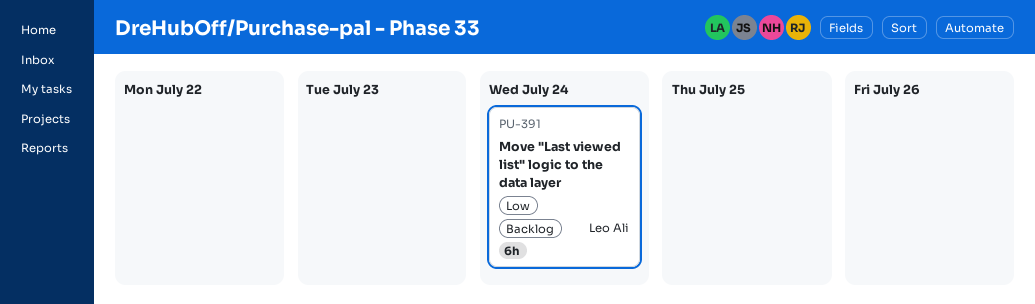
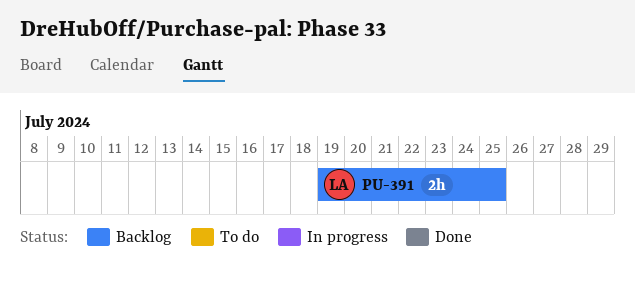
PU-391, estimate: 6h -> 2h
PU-391, due: Jul 24 -> Jul 25

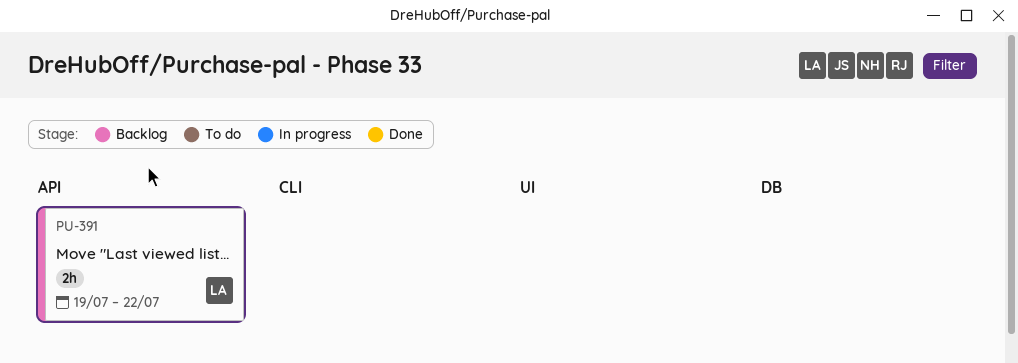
PU-391, due: Jul 25 -> Jul 22

